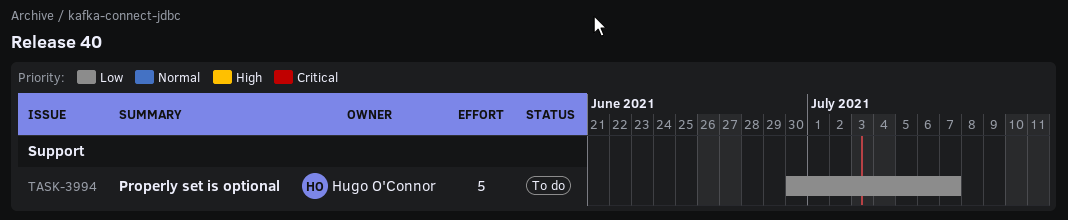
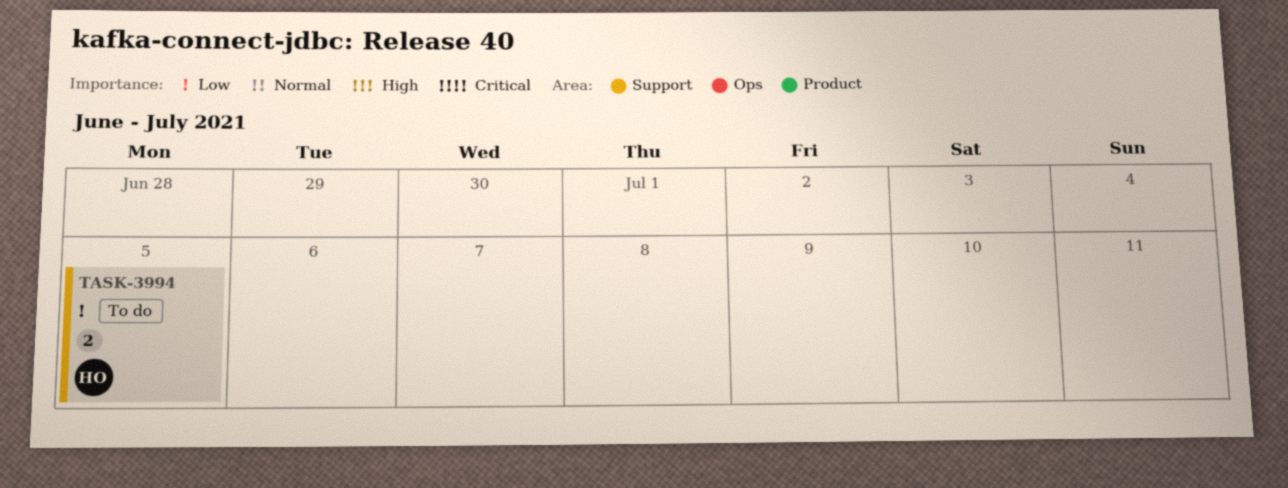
TASK-3994, estimate: 5 -> 2
TASK-3994, due: Jul 7 -> Jul 5

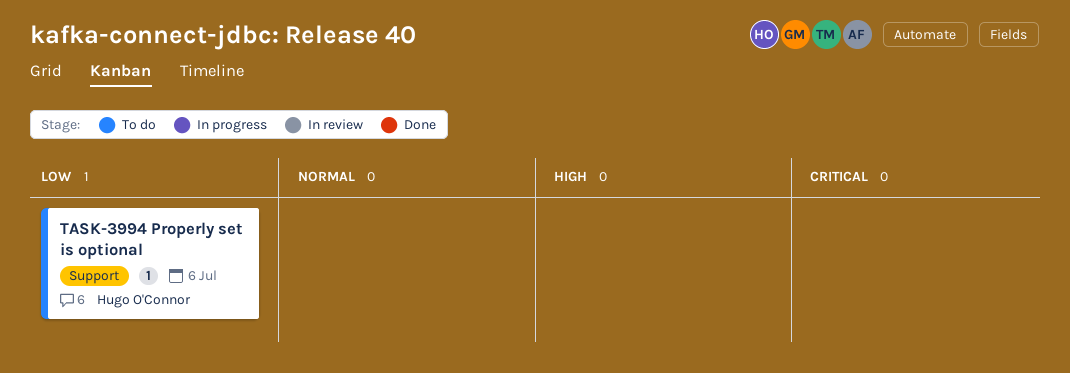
TASK-3994, estimate: 2 -> 1
TASK-3994, due: Jul 5 -> Jul 6

